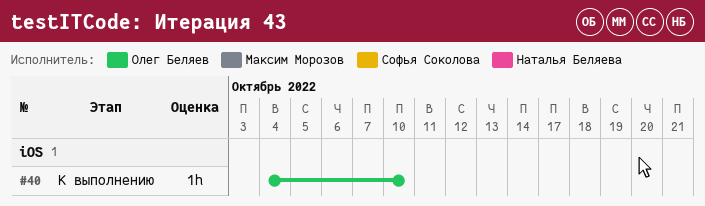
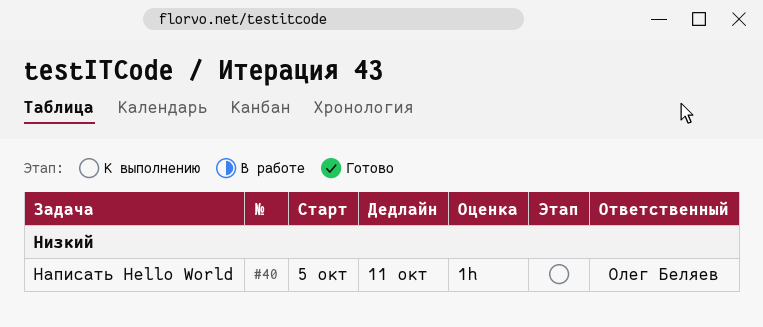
#40, start: Oct 4 -> Oct 5
#40, due: Oct 10 -> Oct 11

